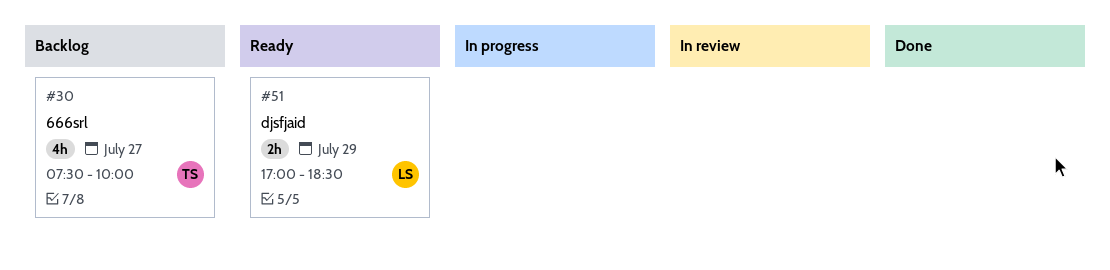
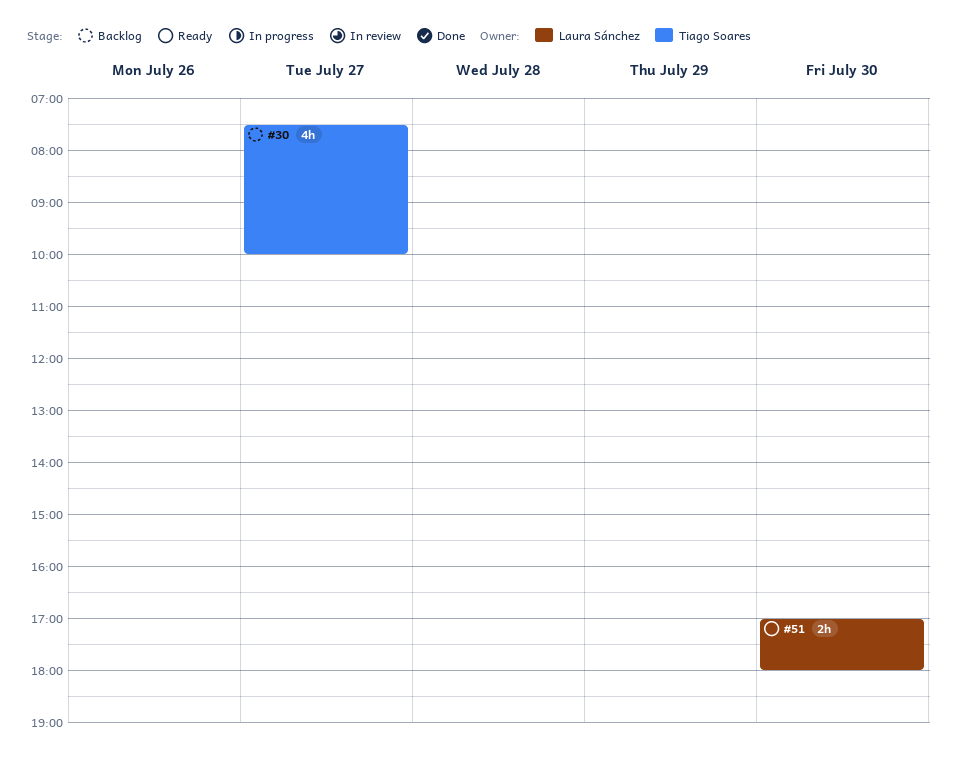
#51, day: Jul 29 -> Jul 30
#51, ends: 18:30 -> 18:00

